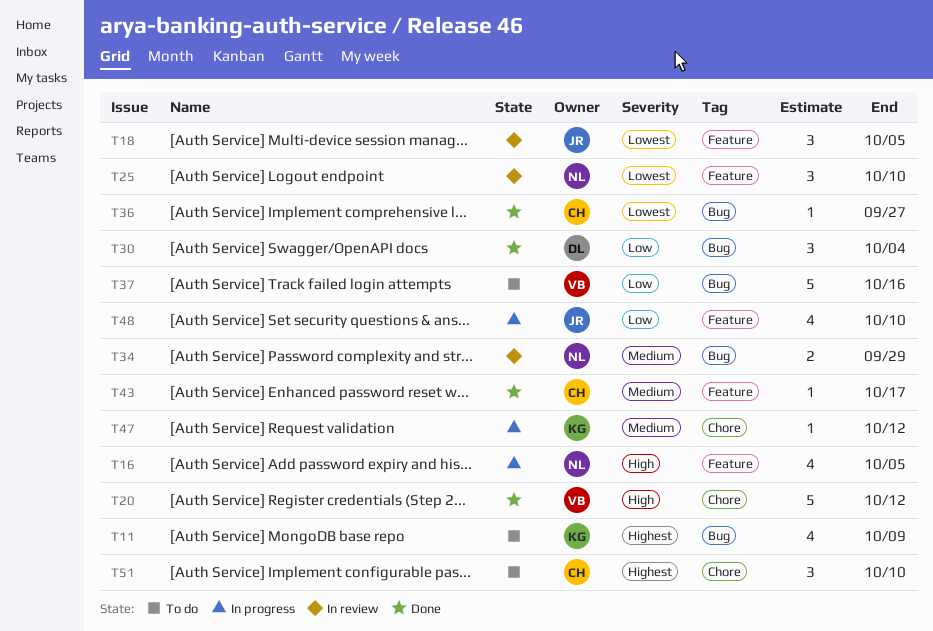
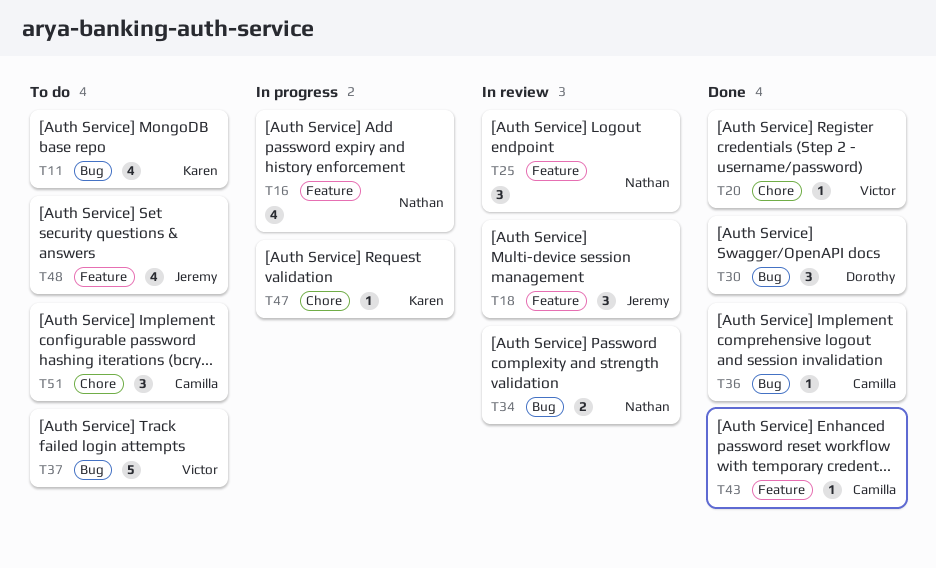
T20, estimate: 5 -> 1
T48, status: In progress -> To do

